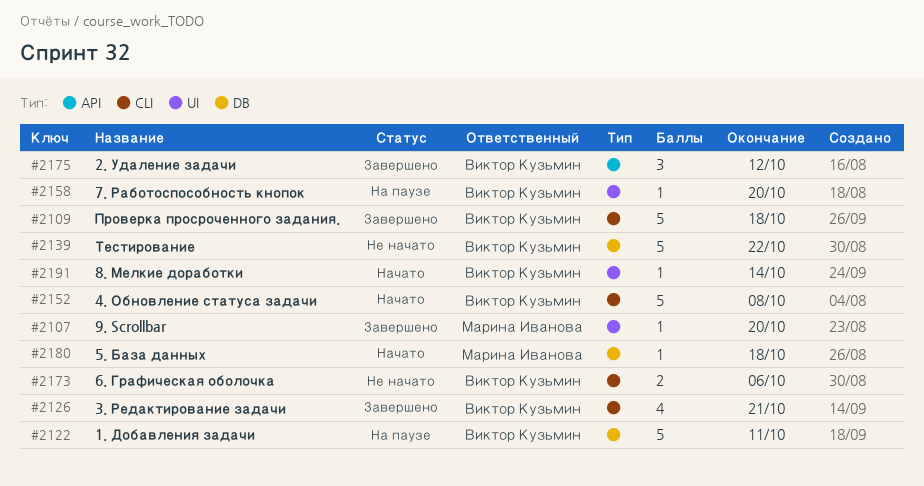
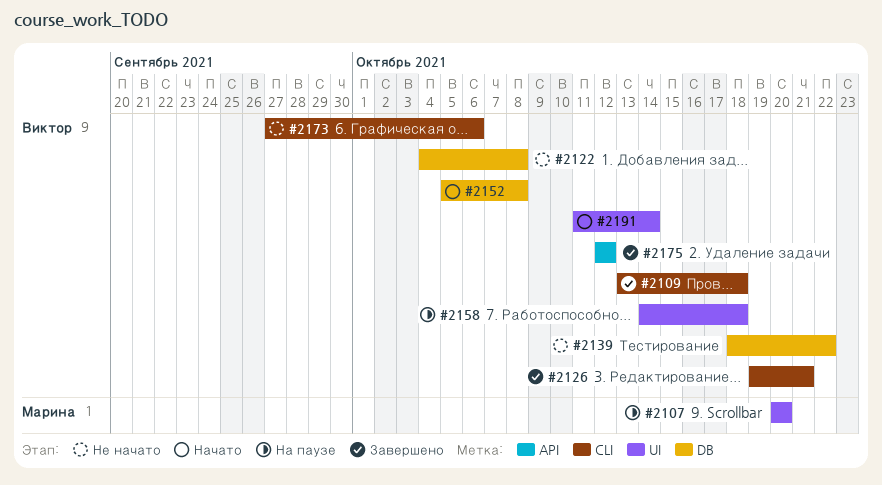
#2107, status: Завершено -> На паузе
#2122, status: На паузе -> Не начато
#2122, due: Oct 11 -> Oct 8
#2152, label: CLI -> DB
#2158, due: Oct 20 -> Oct 18
#2180: present -> none

